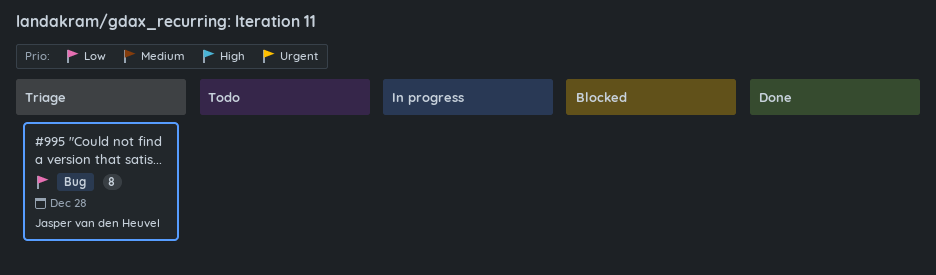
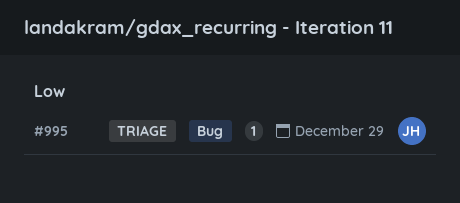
#995, estimate: 8 -> 1
#995, due: Dec 28 -> Dec 29

